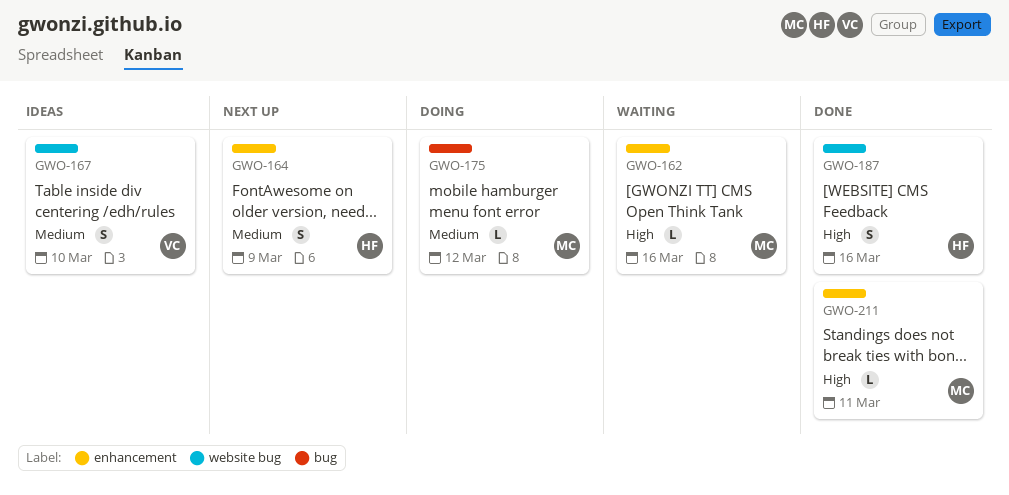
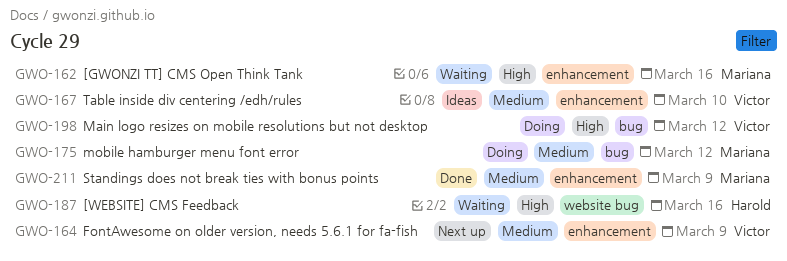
GWO-164, owner: Harold -> Victor
GWO-167, label: website bug -> enhancement
GWO-187, status: Done -> Waiting
GWO-198: none -> present
GWO-211, priority: High -> Medium
GWO-211, due: Mar 11 -> Mar 9

